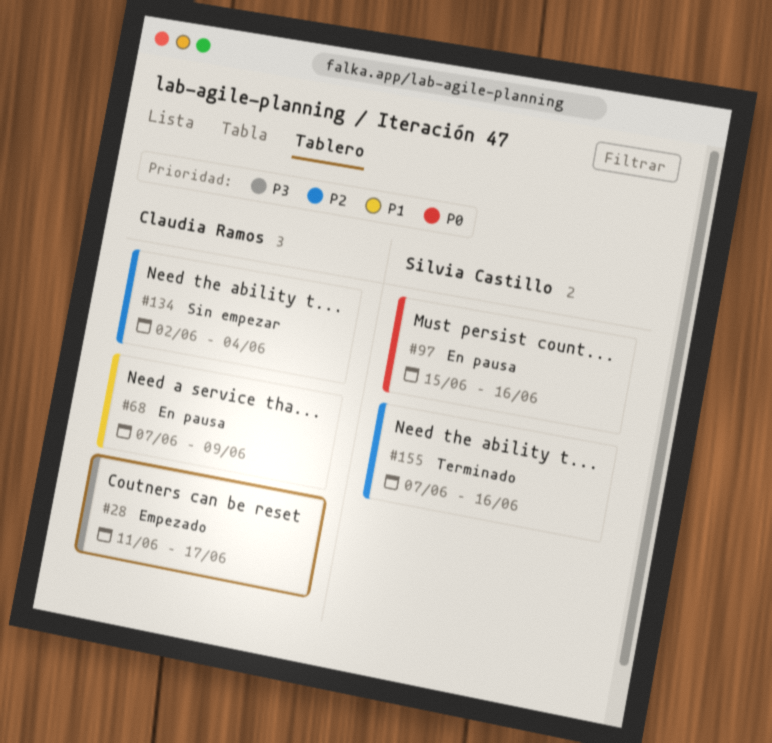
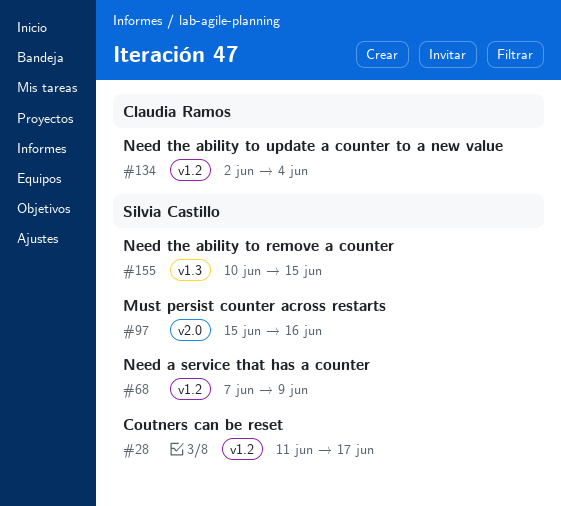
#28, owner: Claudia Ramos -> Silvia Castillo
#68, owner: Claudia Ramos -> Silvia Castillo
#155, start: Jun 7 -> Jun 10
#155, due: Jun 16 -> Jun 15

